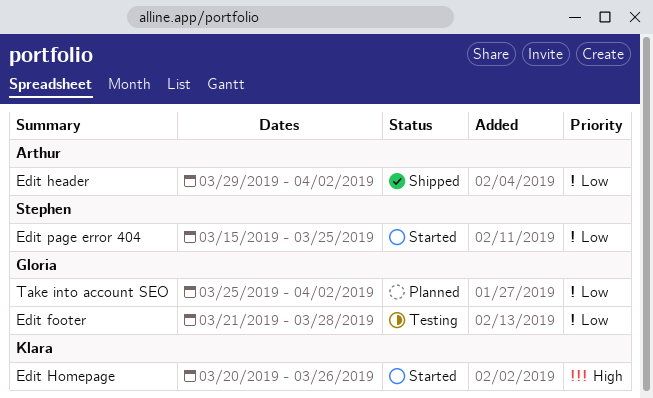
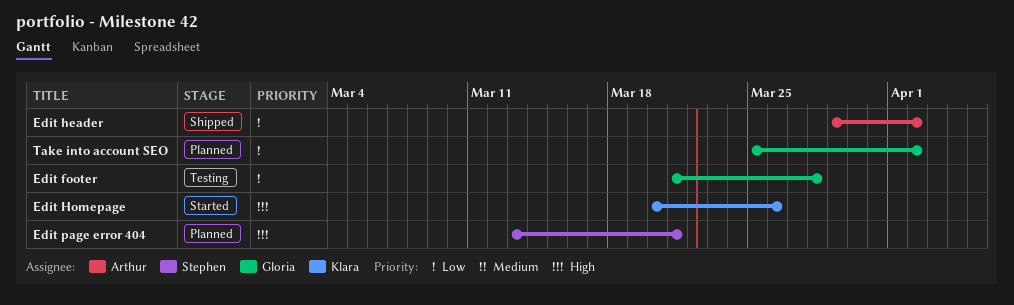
Edit page error 404, status: Started -> Planned
Edit page error 404, priority: Low -> High
Edit page error 404, start: Mar 15 -> Mar 13
Edit page error 404, due: Mar 25 -> Mar 21

